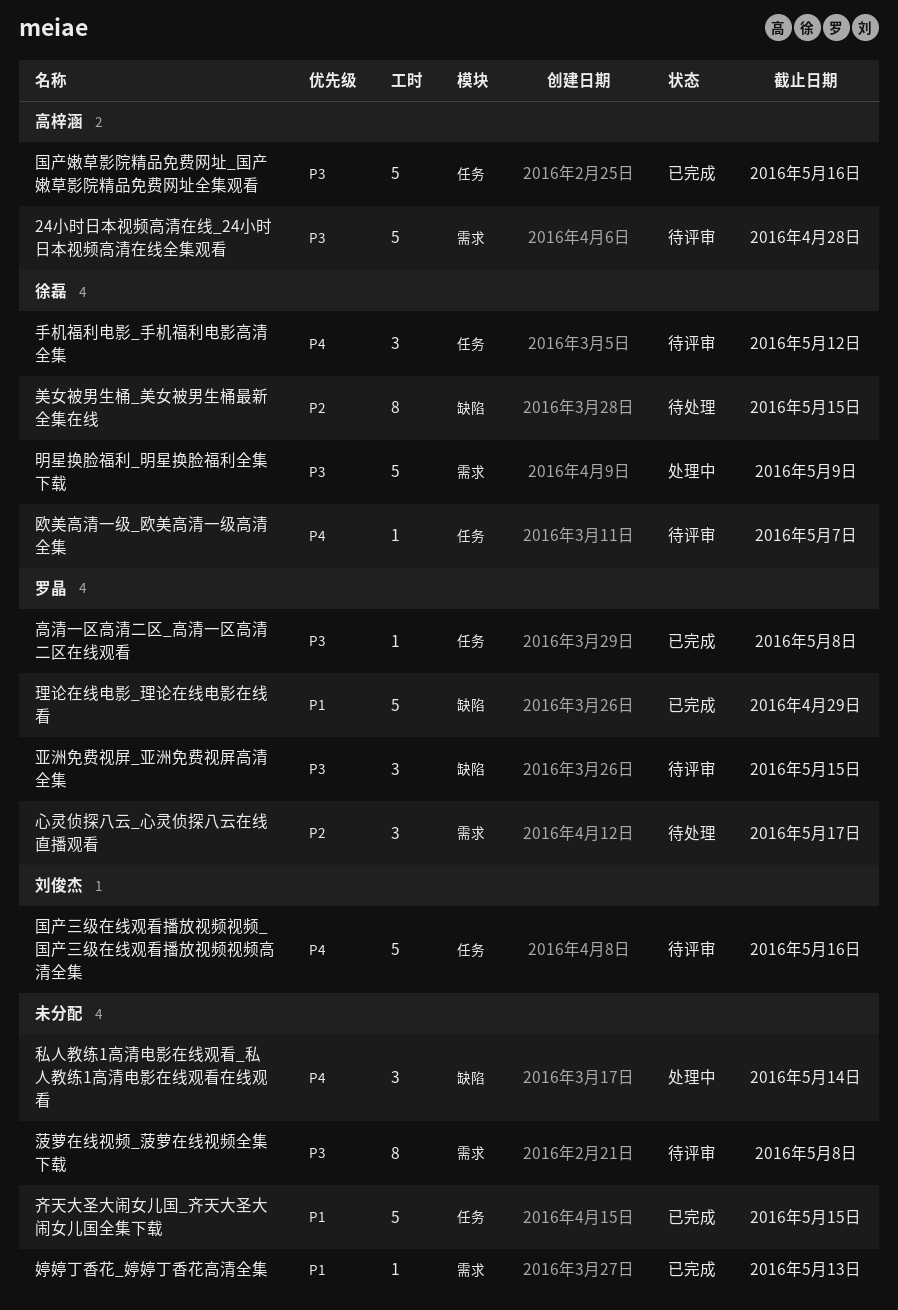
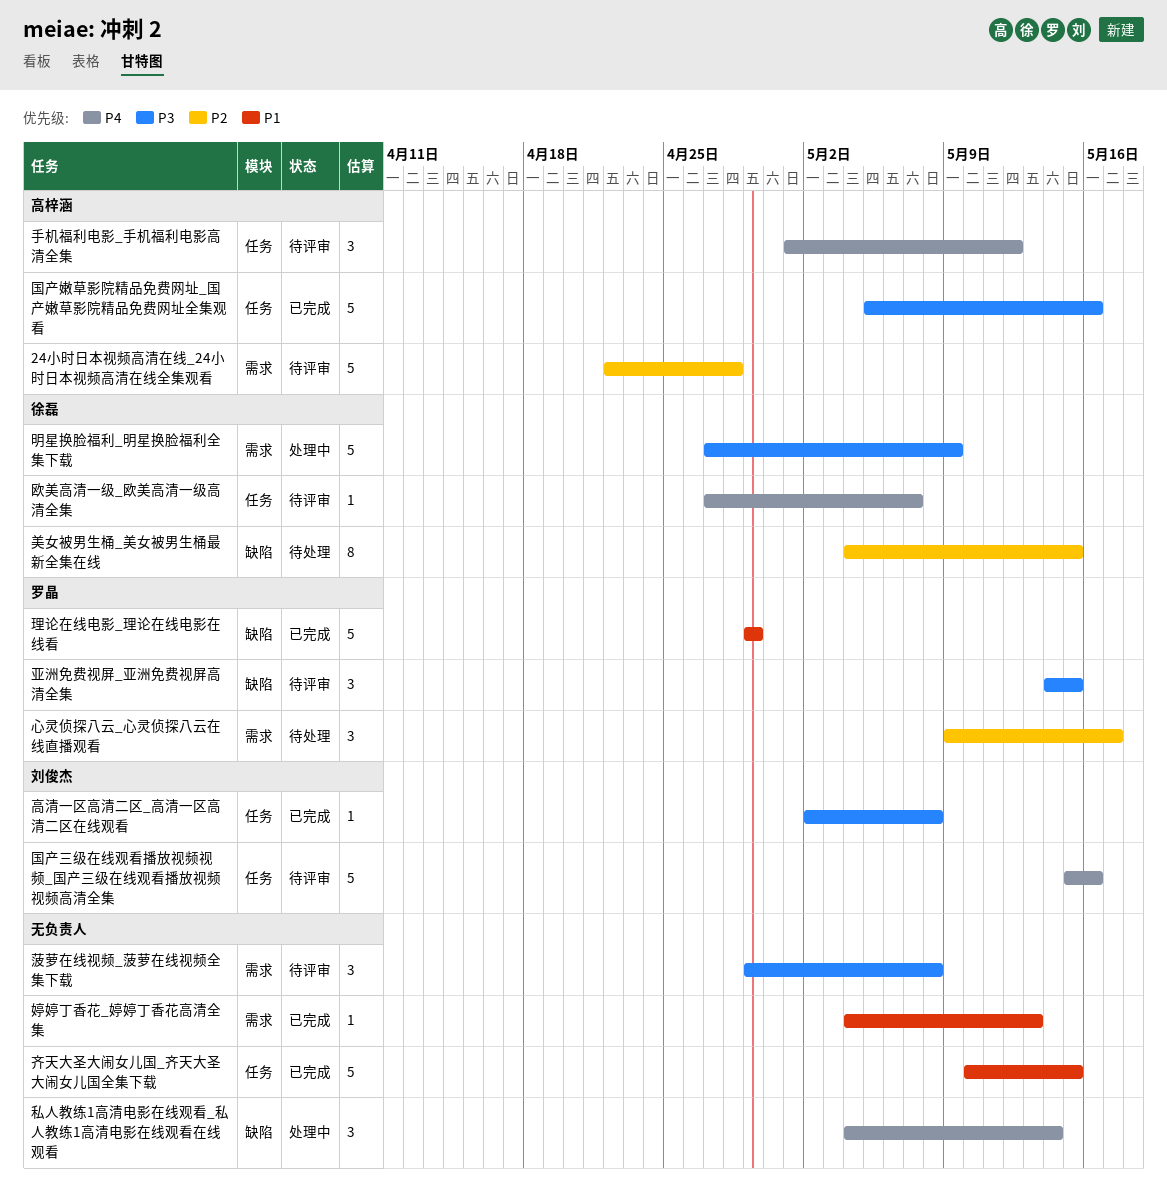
24小时日本视频高清在线_24小时日本视频高清在线全集观看, priority: P3 -> P2
手机福利电影_手机福利电影高清全集, owner: 徐磊 -> 高梓涵
菠萝在线视频_菠萝在线视频全集下载, estimate: 8 -> 3
高清一区高清二区_高清一区高清二区在线观看, owner: 罗晶 -> 刘俊杰

